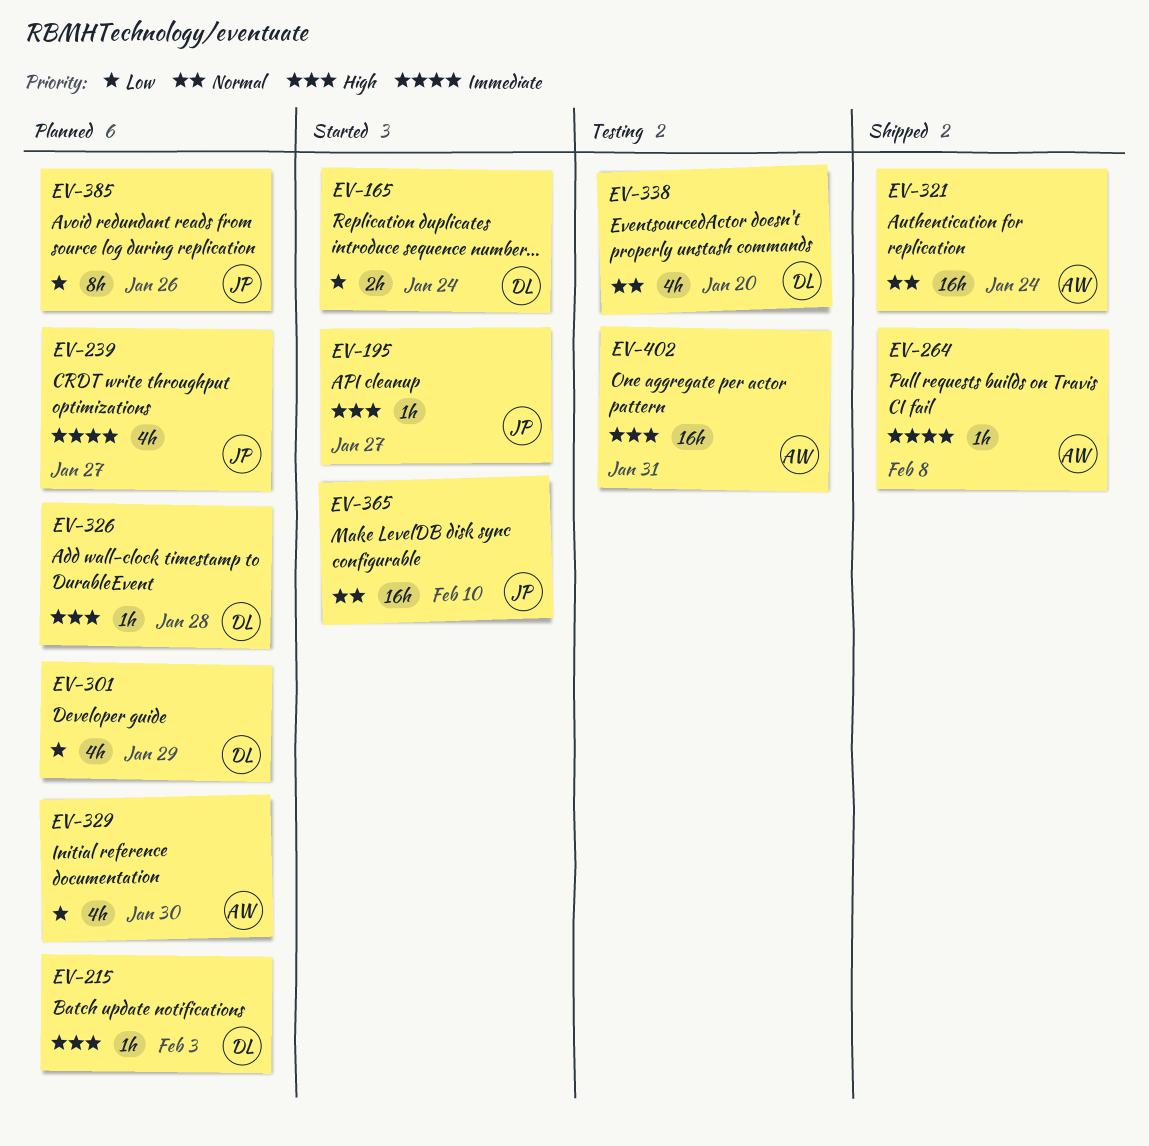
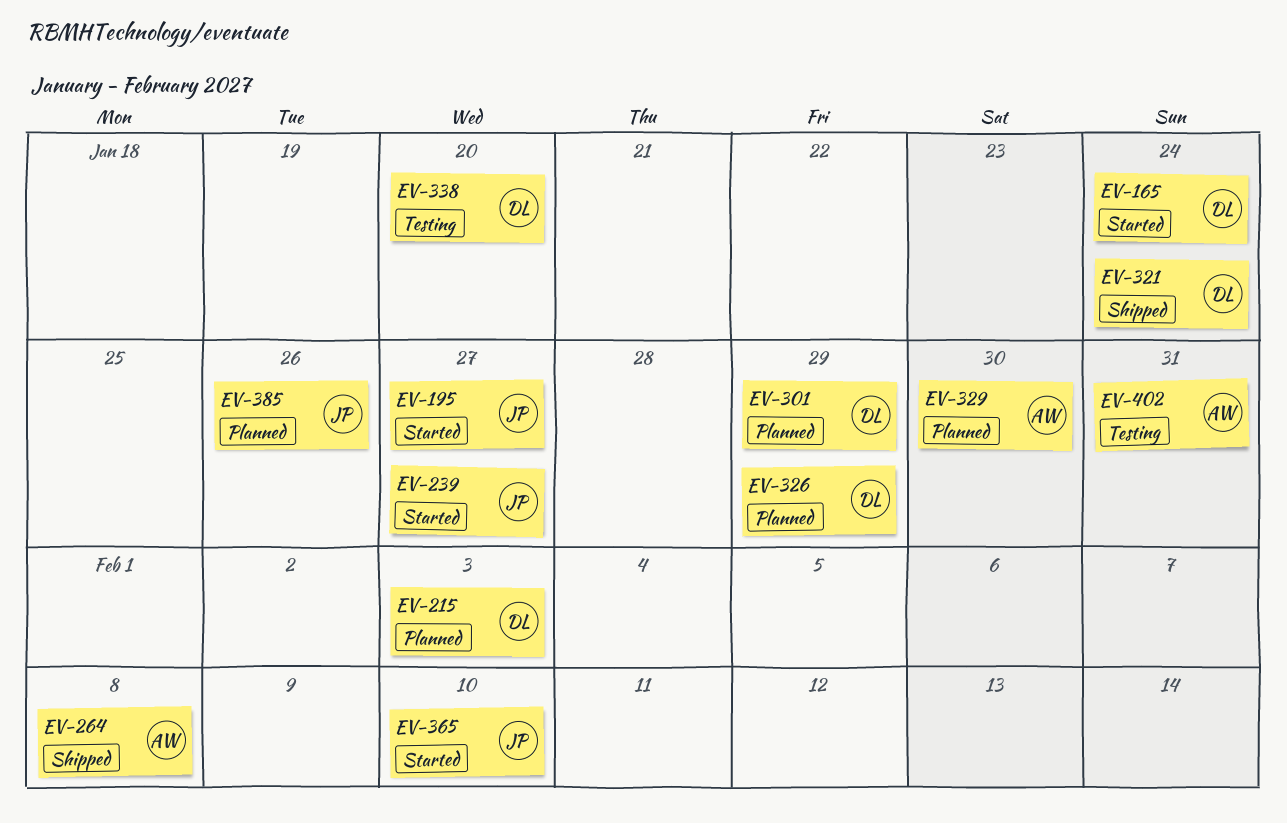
EV-239, status: Planned -> Started
EV-321, owner: AW -> DL
EV-326, due: Jan 28 -> Jan 29

